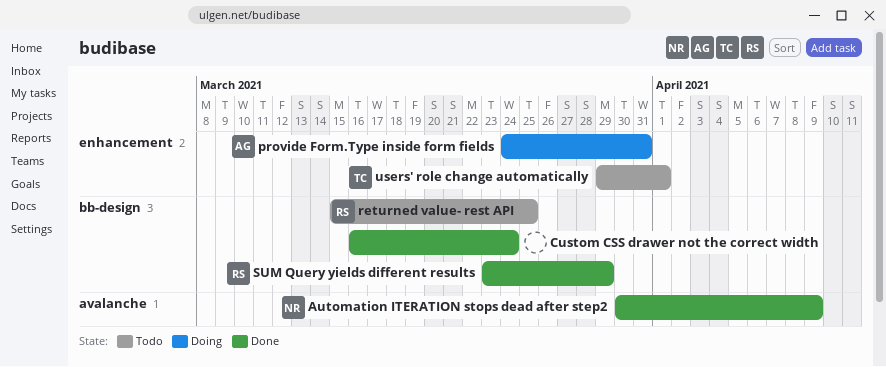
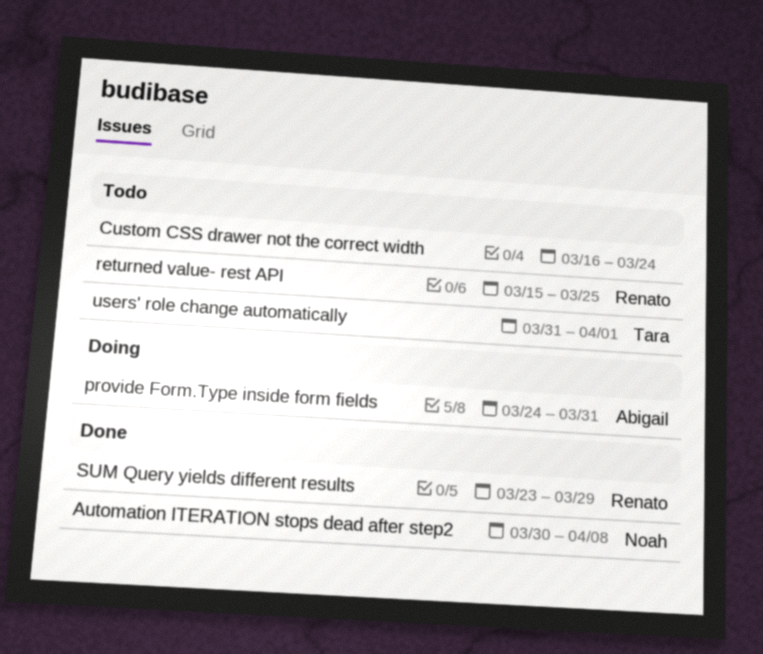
Automation ITERATION stops dead after step2, due: Apr 9 -> Apr 8
Custom CSS drawer not the correct width, status: Done -> Todo
users' role change automatically, start: Mar 29 -> Mar 31

